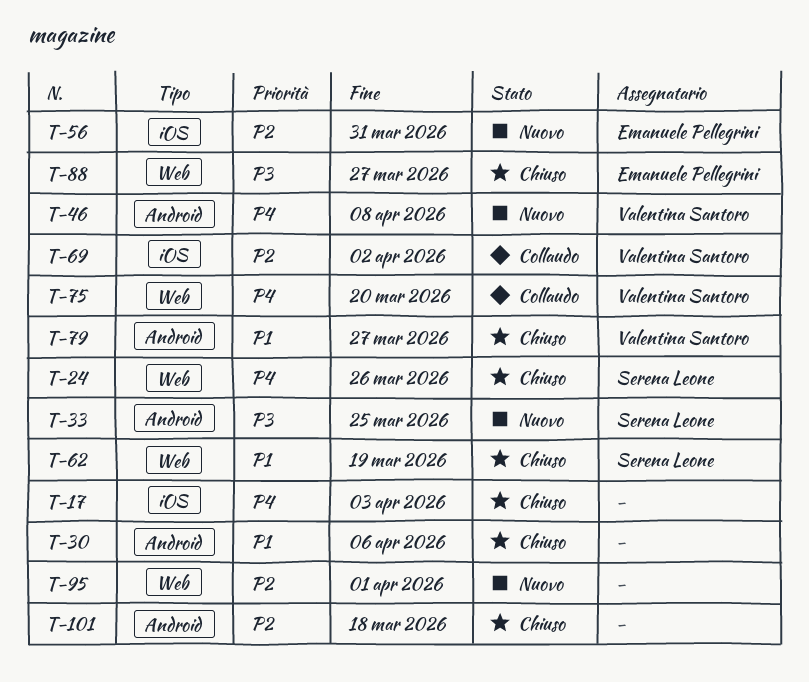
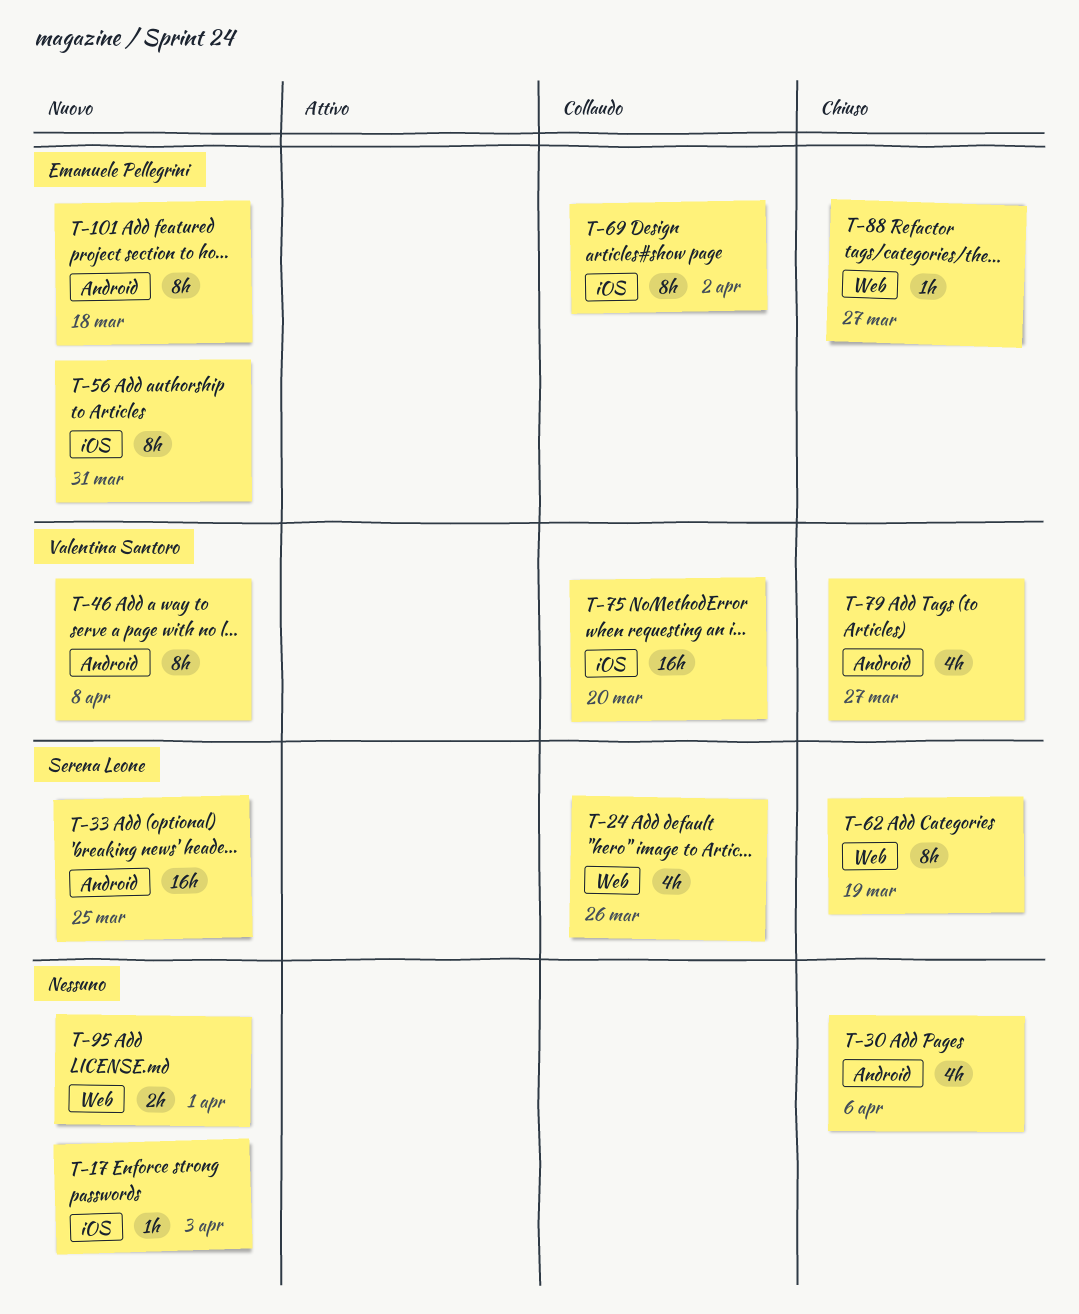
T-17, status: Chiuso -> Nuovo
T-24, status: Chiuso -> Collaudo
T-69, owner: Valentina Santoro -> Emanuele Pellegrini
T-75, label: Web -> iOS
T-101, status: Chiuso -> Nuovo
T-101, owner: none -> Emanuele Pellegrini

